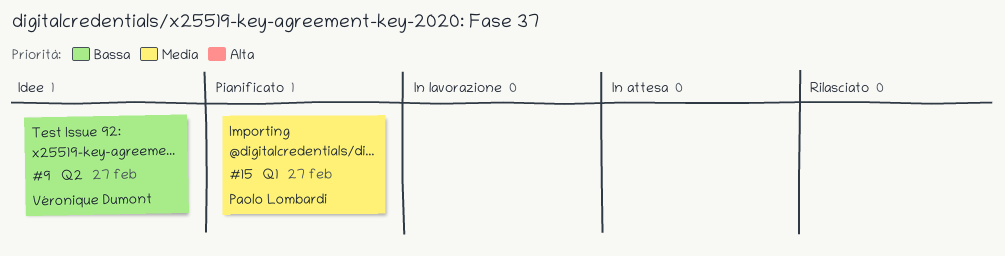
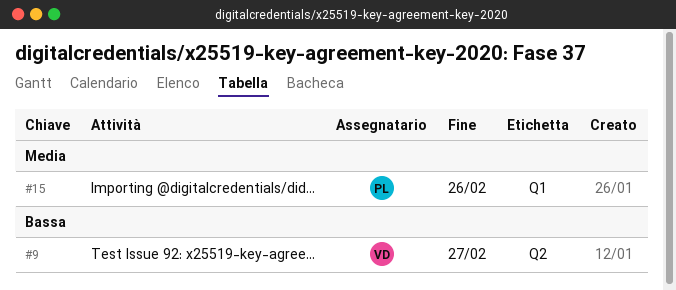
#15, due: Feb 27 -> Feb 26

